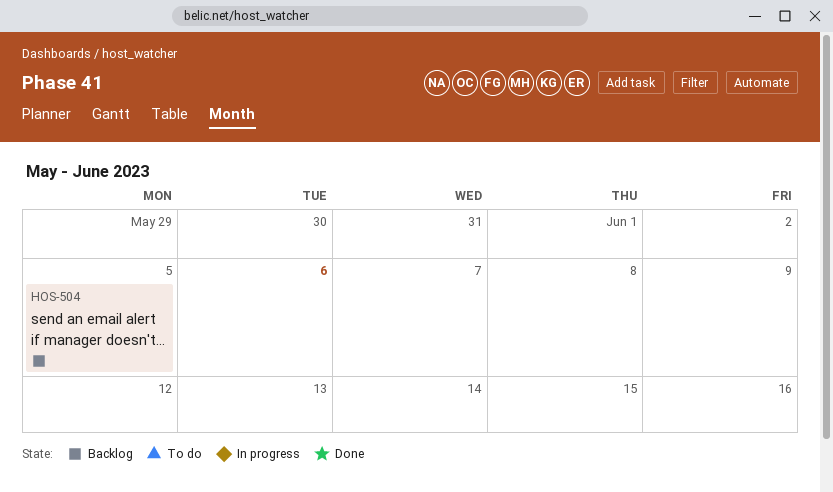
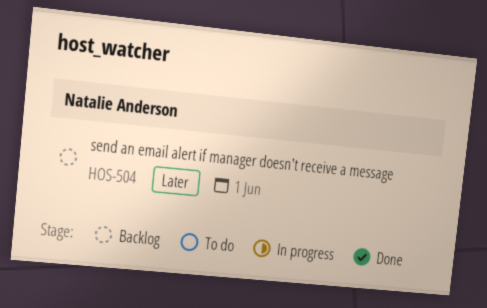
HOS-504, due: Jun 5 -> Jun 1

